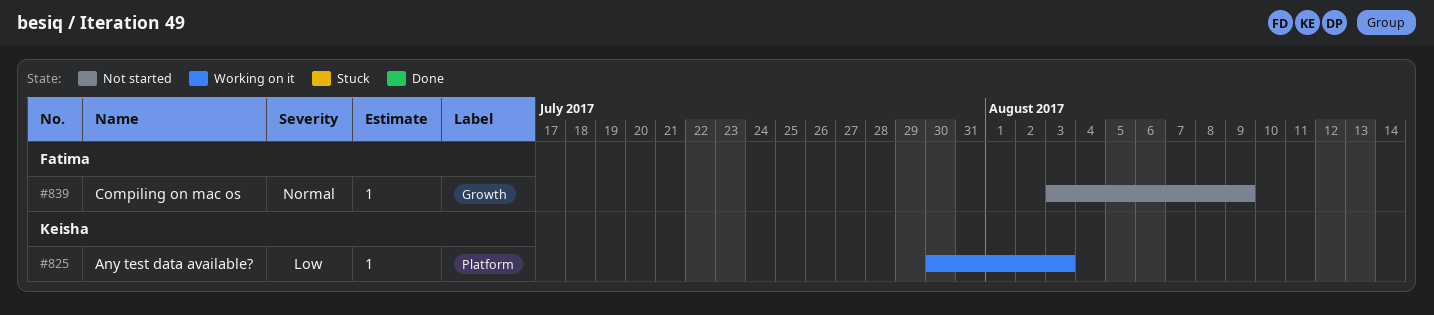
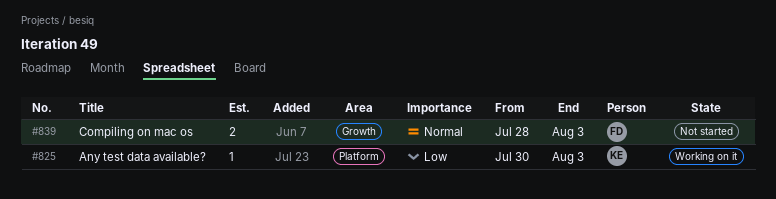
#839, estimate: 1 -> 2
#839, start: Aug 3 -> Jul 28
#839, due: Aug 9 -> Aug 3

